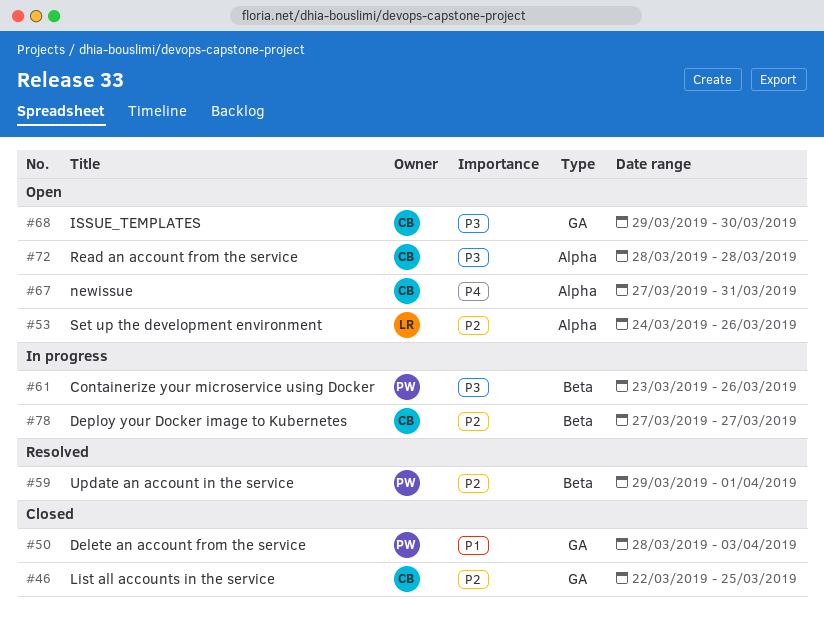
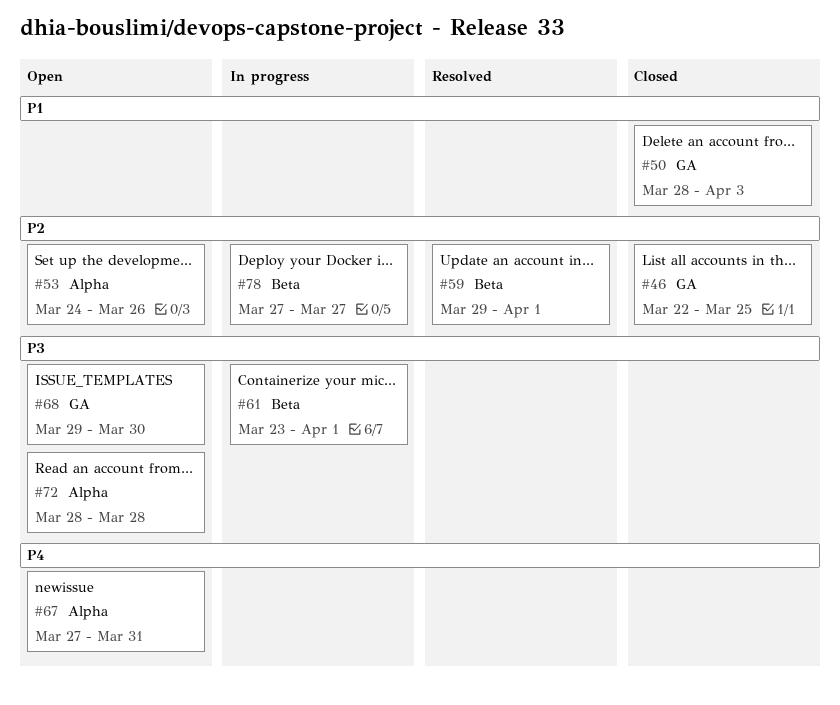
#61, due: Mar 26 -> Apr 1

